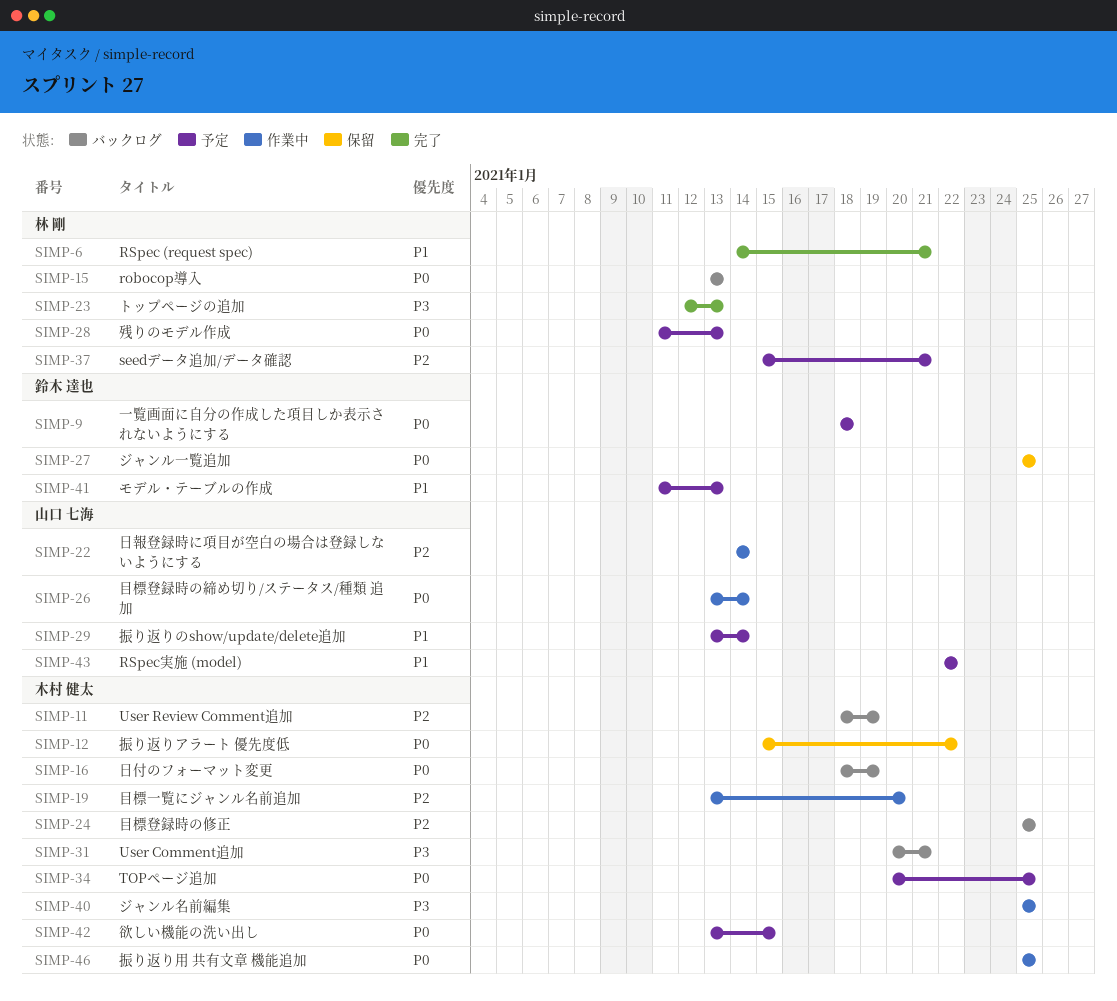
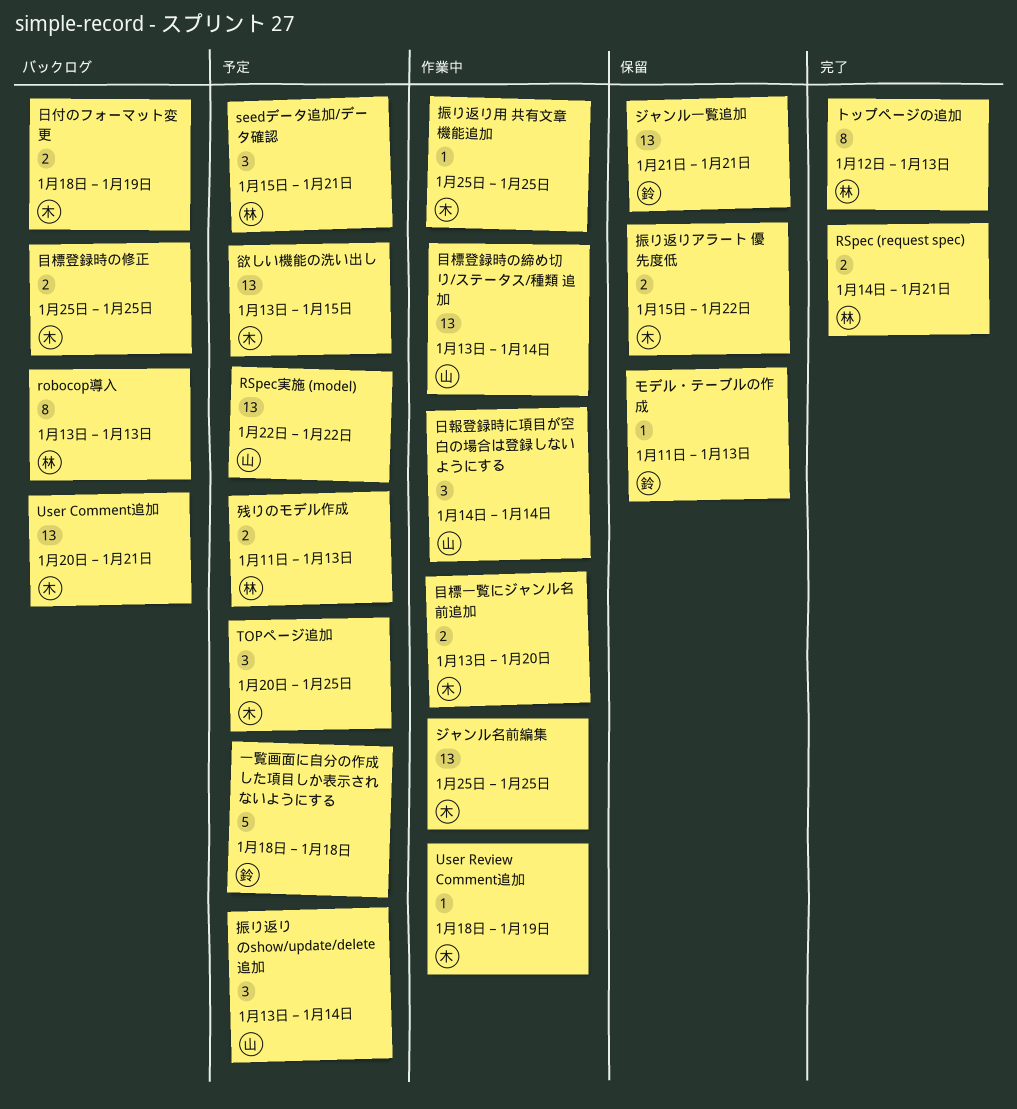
User Review Comment追加, status: バックログ -> 作業中
ジャンル一覧追加, start: Jan 25 -> Jan 21
ジャンル一覧追加, due: Jan 25 -> Jan 21
モデル・テーブルの作成, status: 予定 -> 保留

